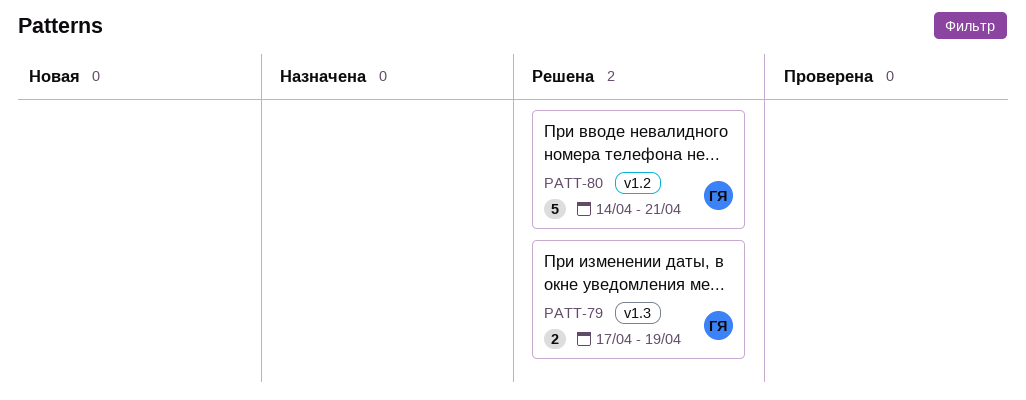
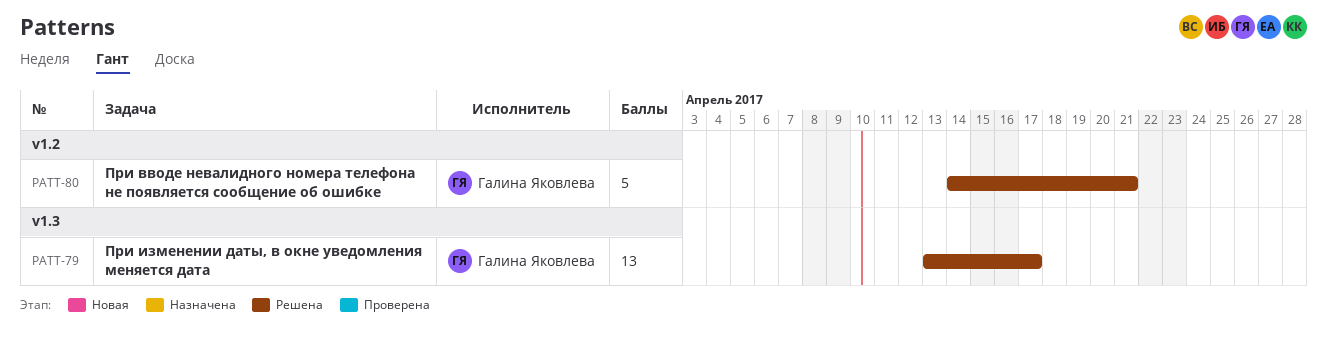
PATT-79, estimate: 2 -> 13
PATT-79, start: Apr 17 -> Apr 13
PATT-79, due: Apr 19 -> Apr 17

